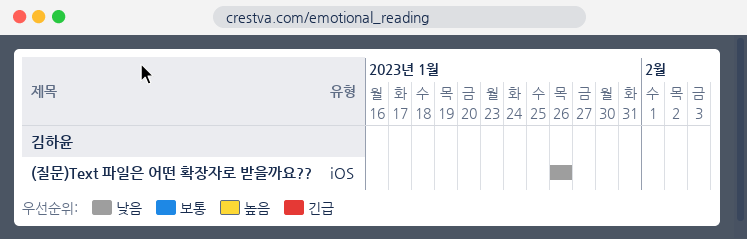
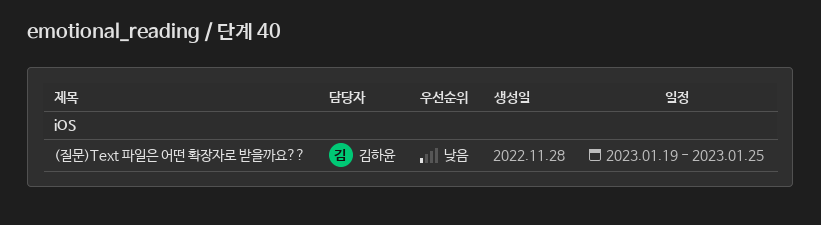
(질문)Text 파일은 어떤 확장자로 받을까요??, start: Jan 26 -> Jan 19
(질문)Text 파일은 어떤 확장자로 받을까요??, due: Jan 26 -> Jan 25

